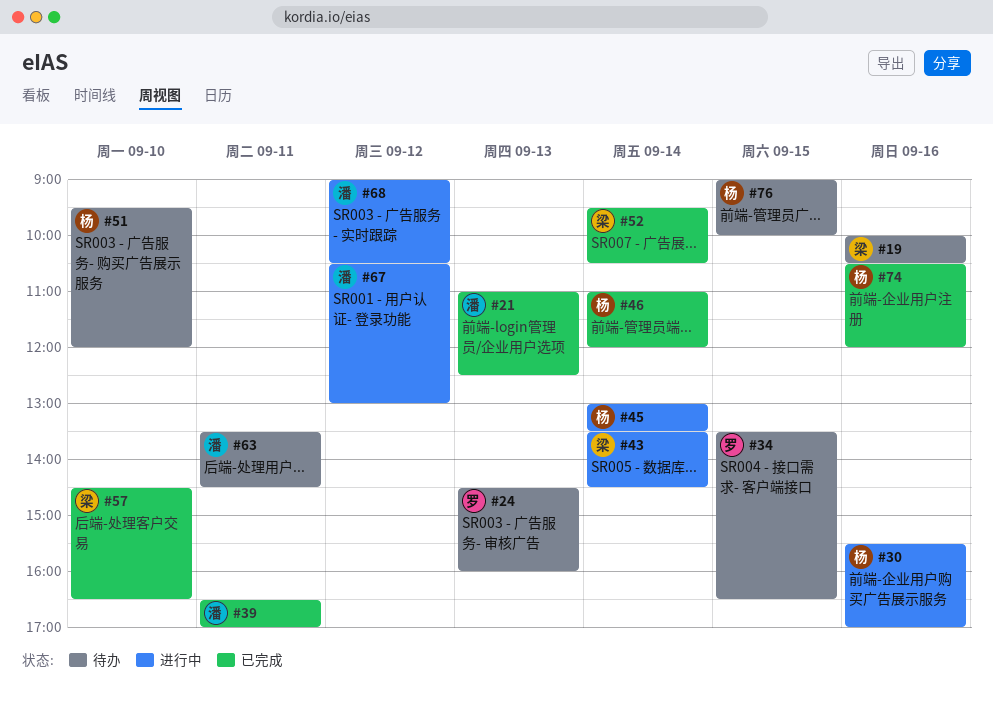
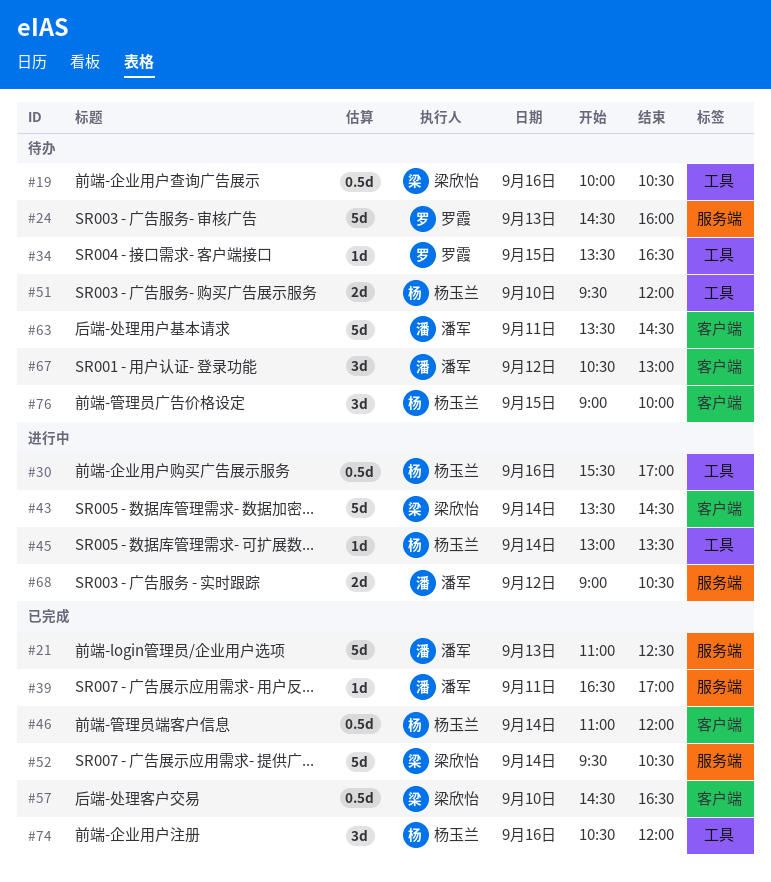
#67, status: 进行中 -> 待办

